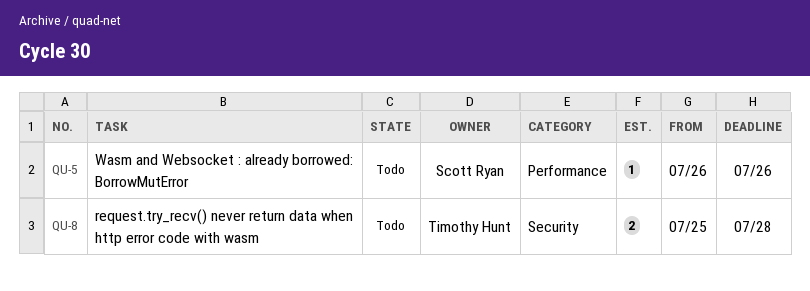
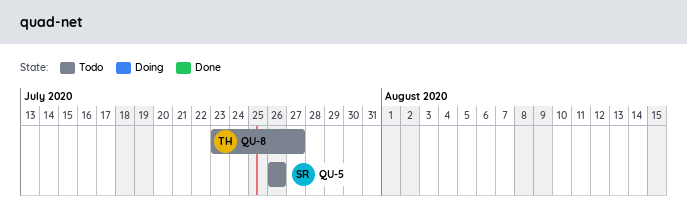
QU-8, start: Jul 25 -> Jul 23
QU-8, due: Jul 28 -> Jul 27

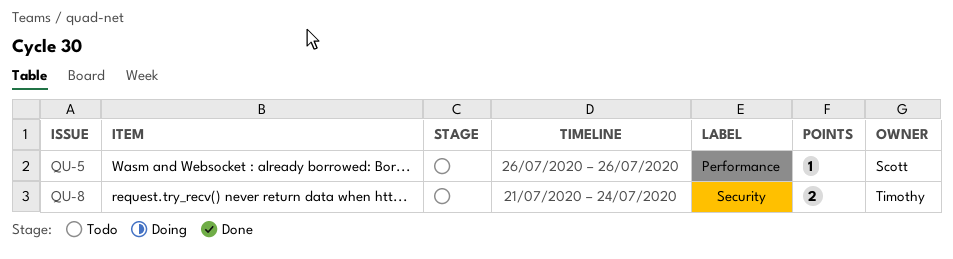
QU-8, start: Jul 23 -> Jul 21
QU-8, due: Jul 27 -> Jul 24

